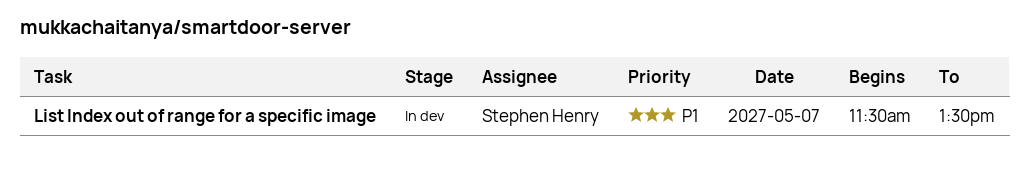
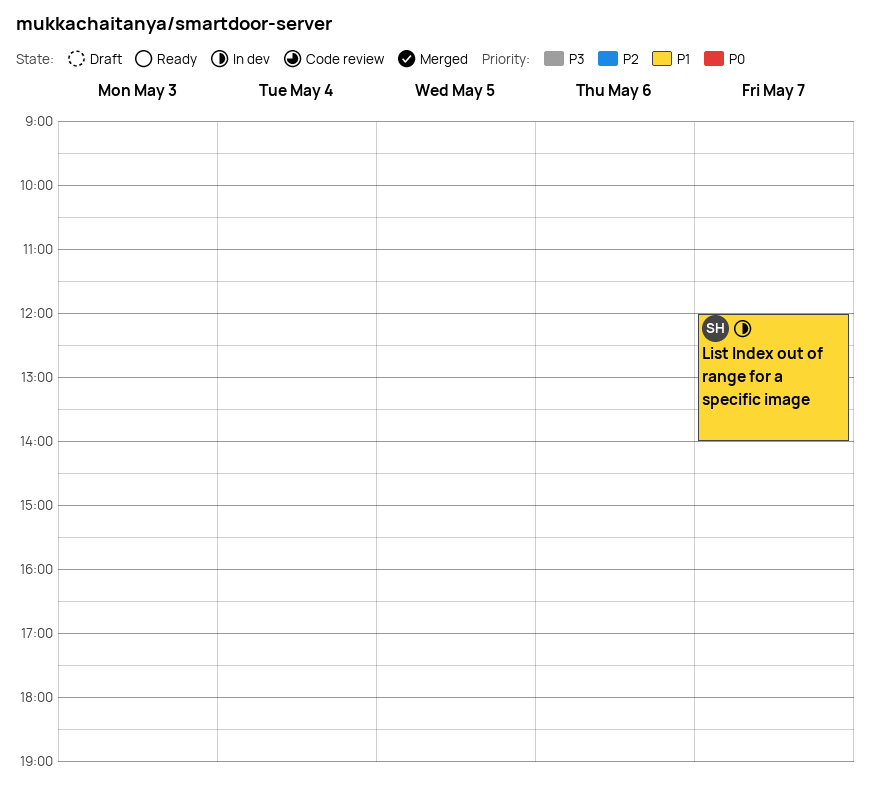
List Index out of range for a specific image, begins: 11:30 -> 12:00
List Index out of range for a specific image, ends: 13:30 -> 14:00

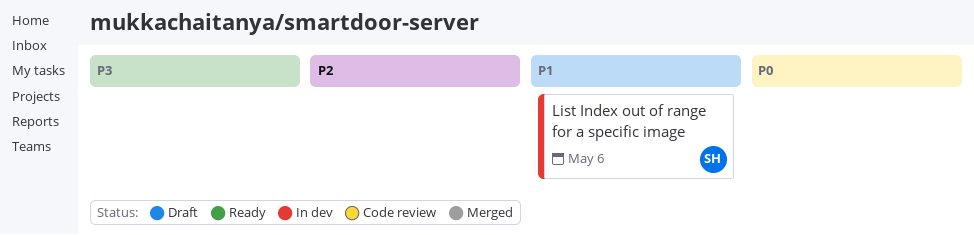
List Index out of range for a specific image, day: May 7 -> May 6

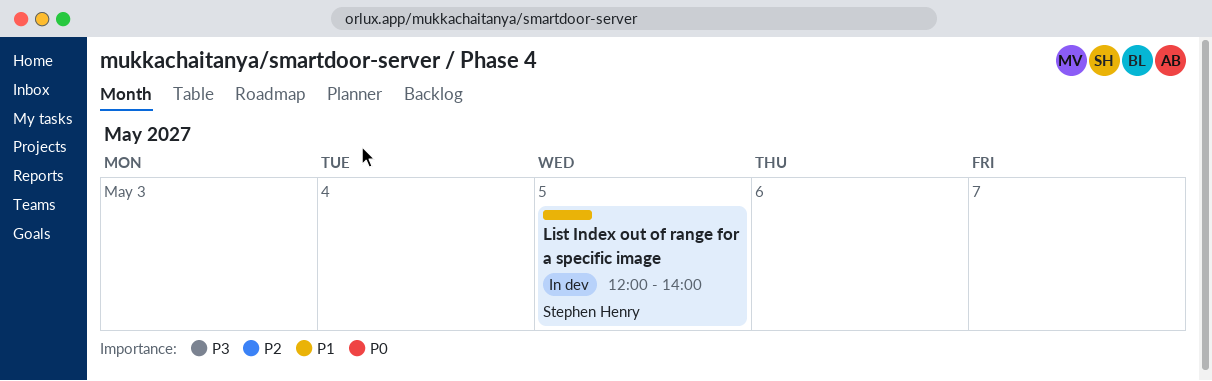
List Index out of range for a specific image, day: May 6 -> May 5

